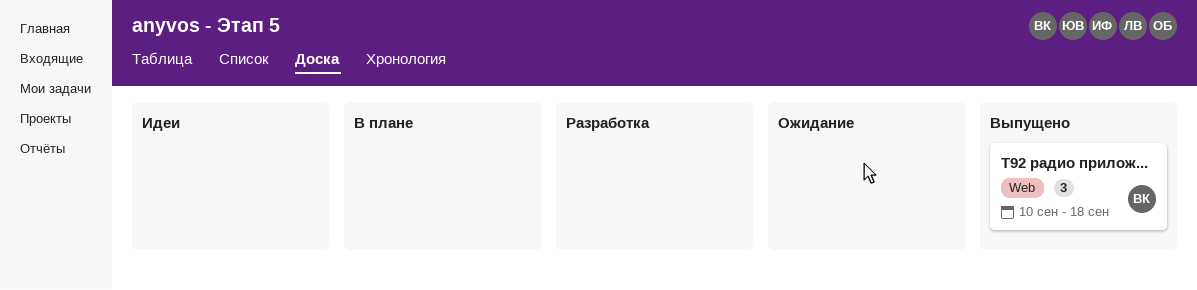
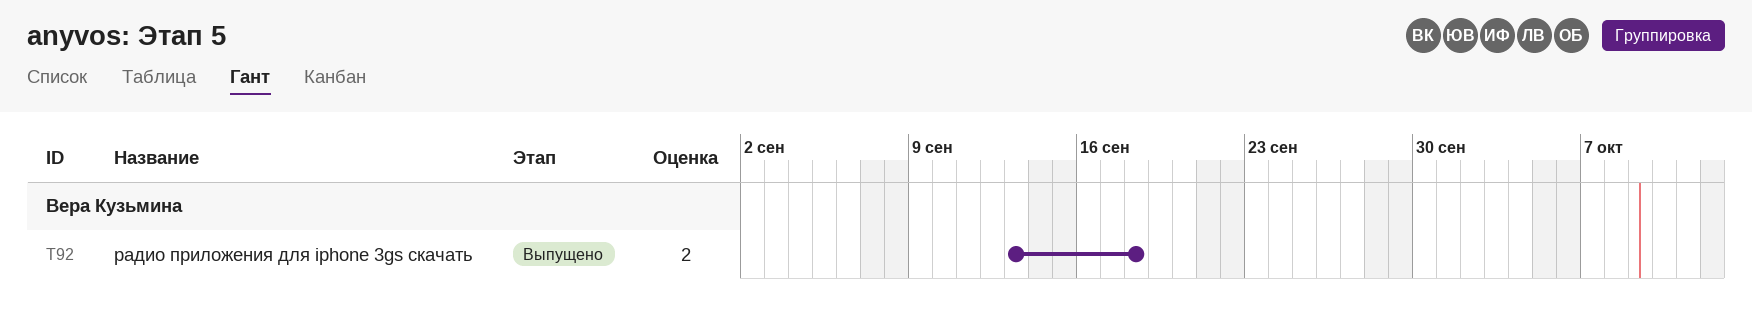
T92, estimate: 3 -> 2
T92, start: Sep 10 -> Sep 13

